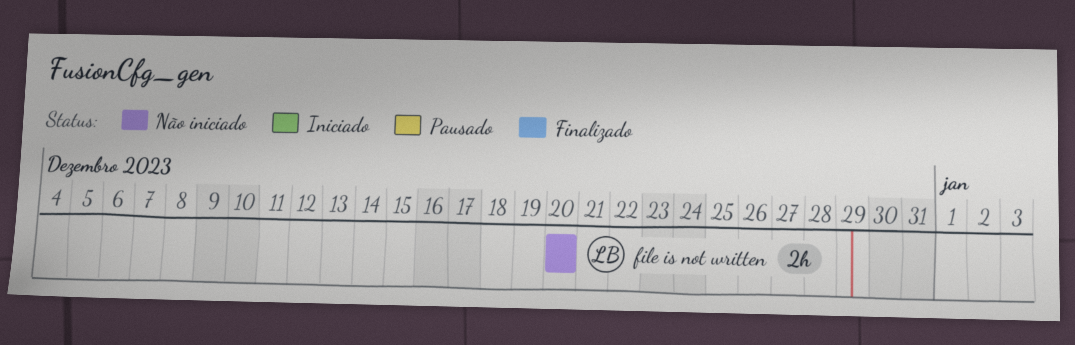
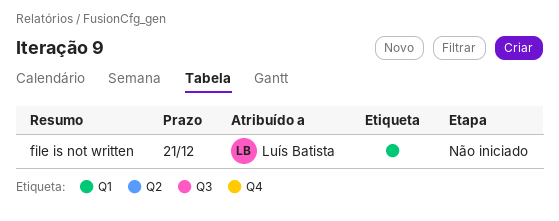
file is not written, due: Dec 20 -> Dec 21

